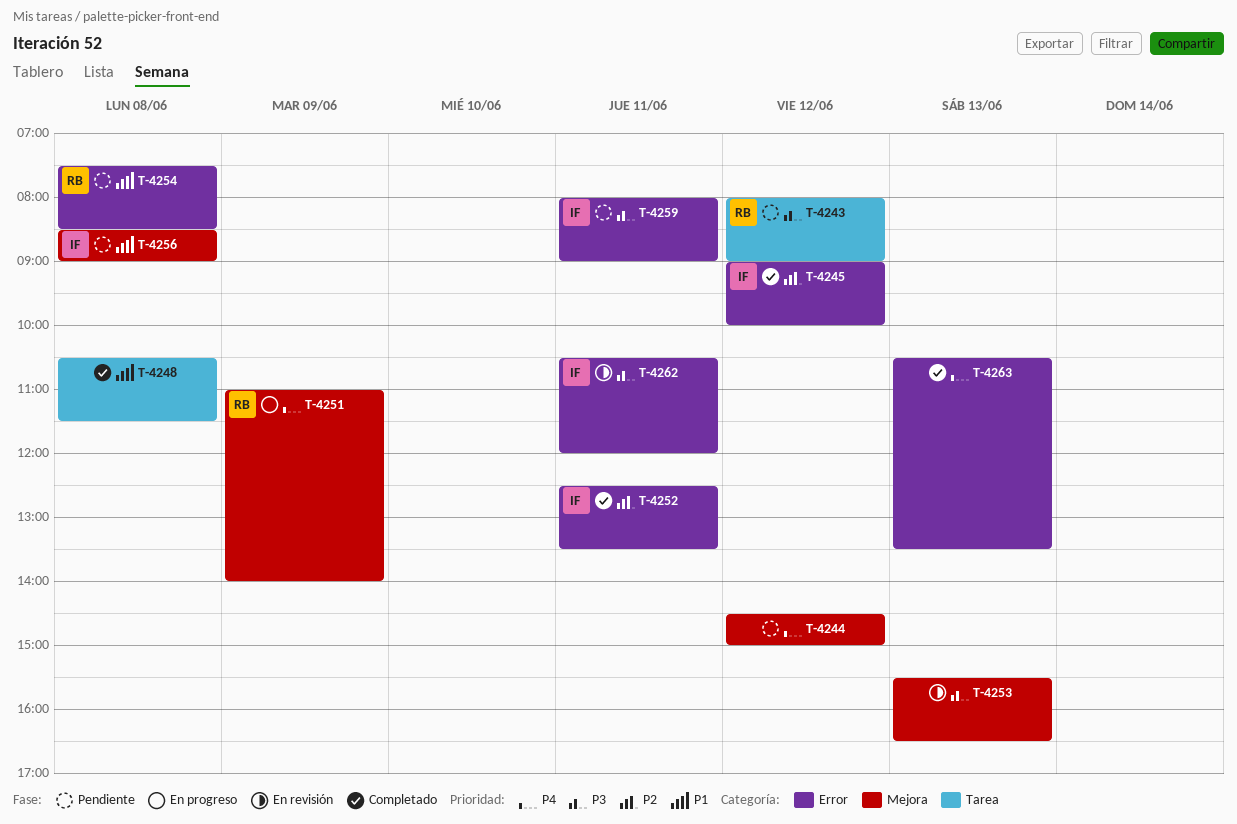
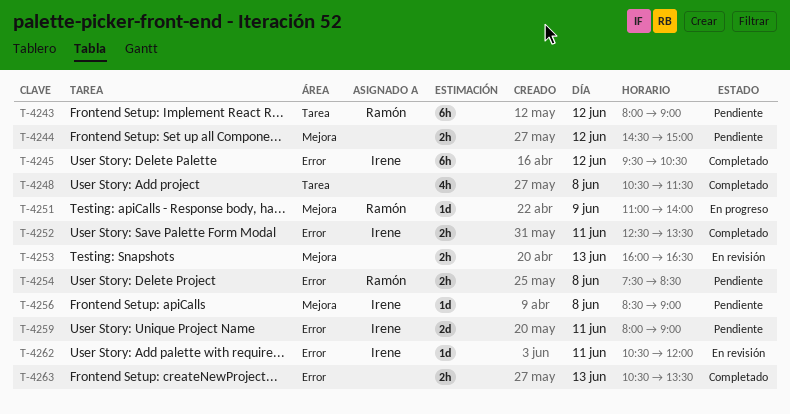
T-4245, begins: 09:00 -> 09:30
T-4245, ends: 10:00 -> 10:30
T-4253, begins: 15:30 -> 16:00

